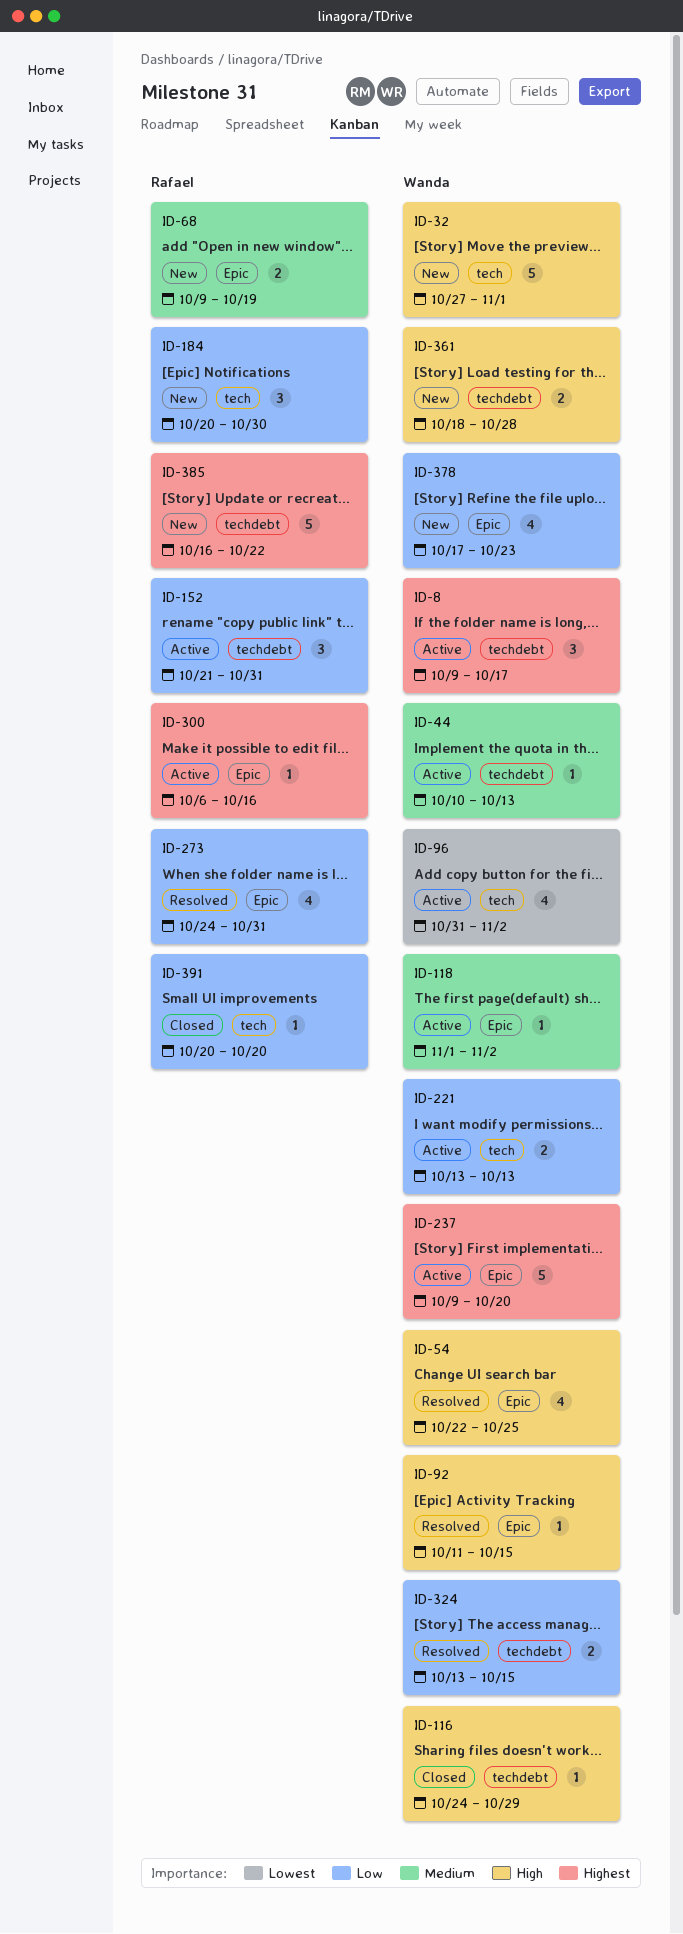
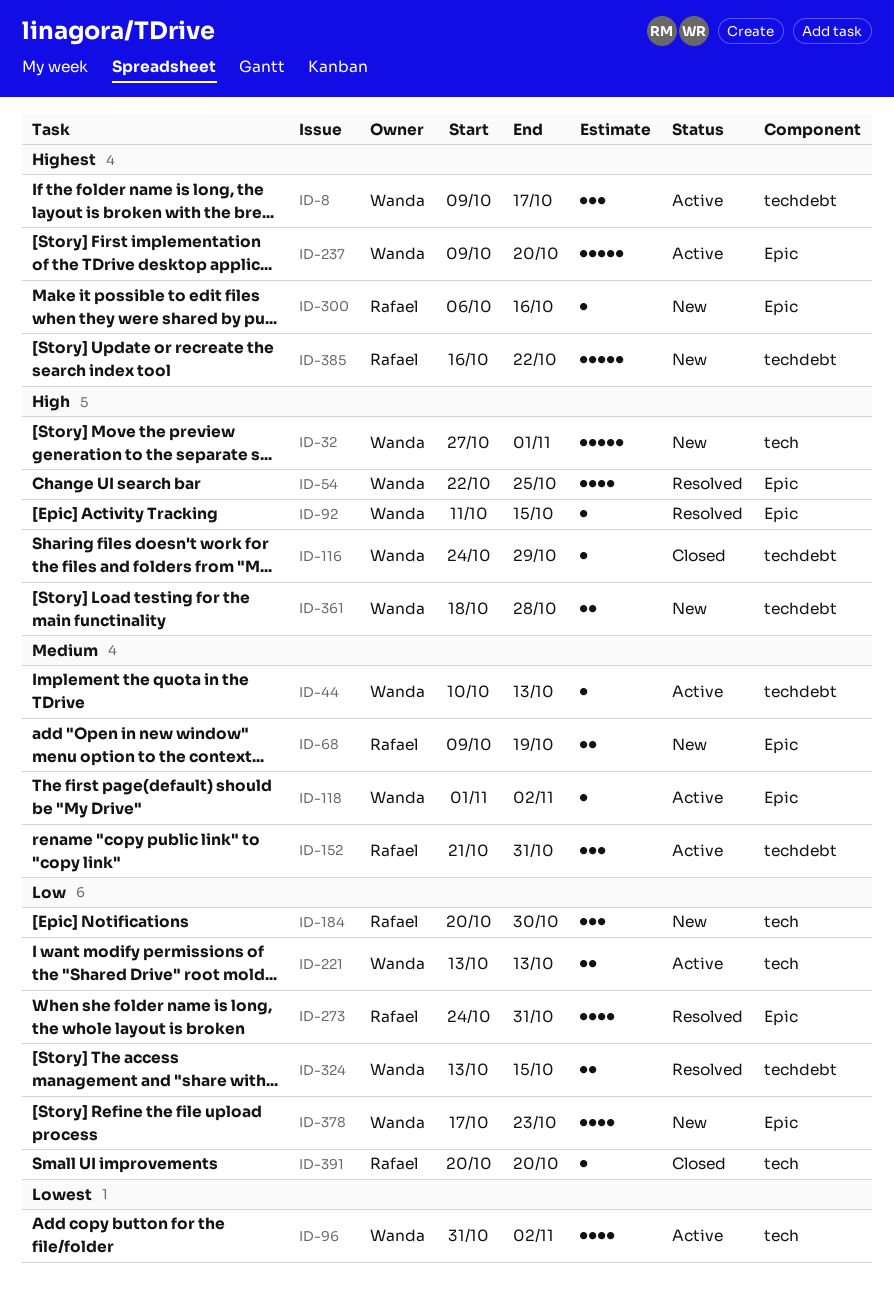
ID-152, priority: Low -> Medium
ID-300, status: Active -> New

